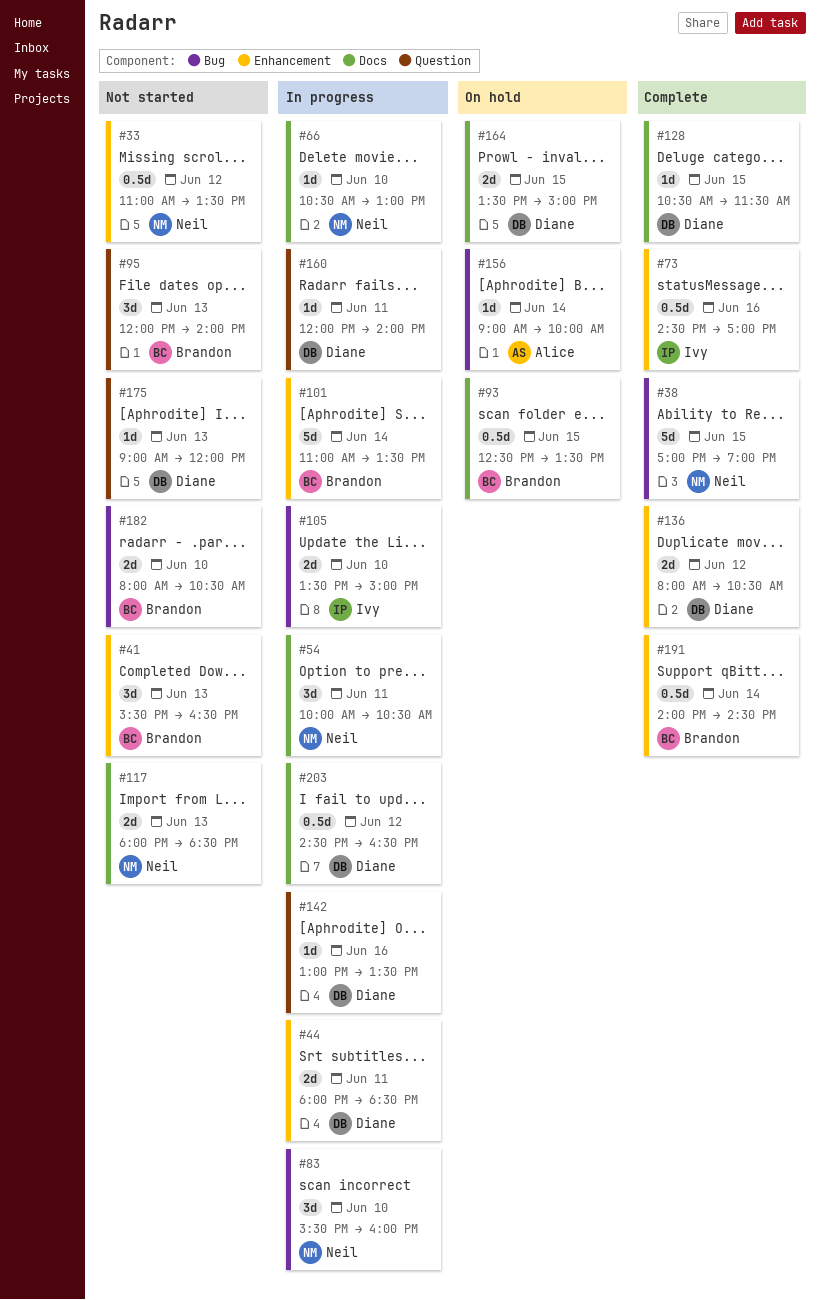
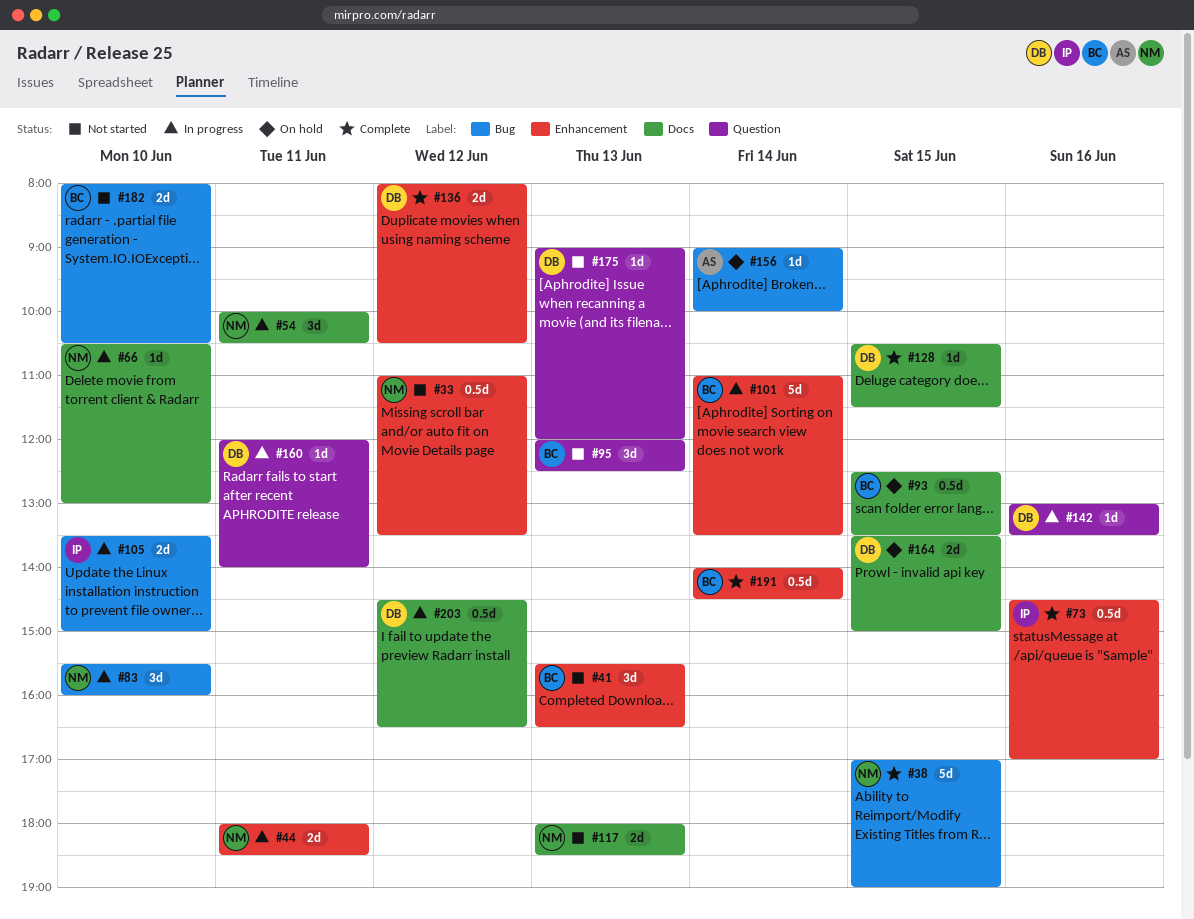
#44, owner: Diane -> Neil
#95, ends: 14:00 -> 12:30

